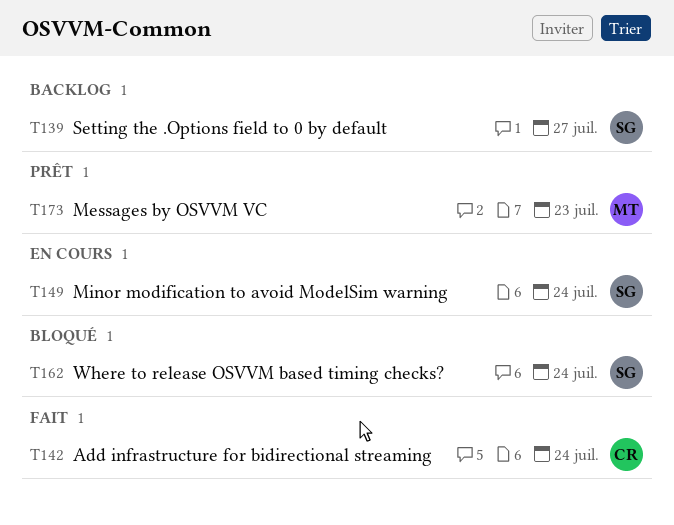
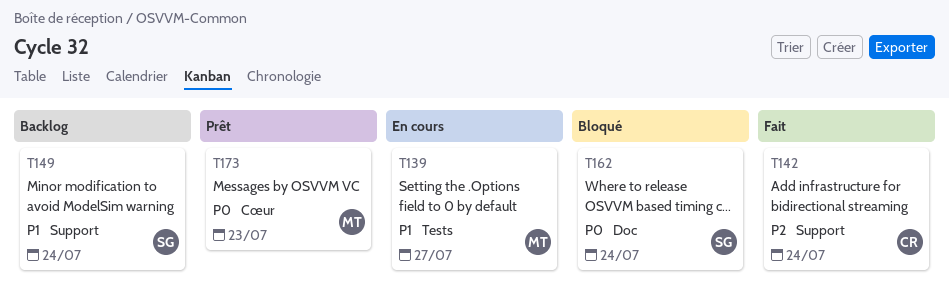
T139, status: Backlog -> En cours
T139, owner: SG -> MT
T149, status: En cours -> Backlog

